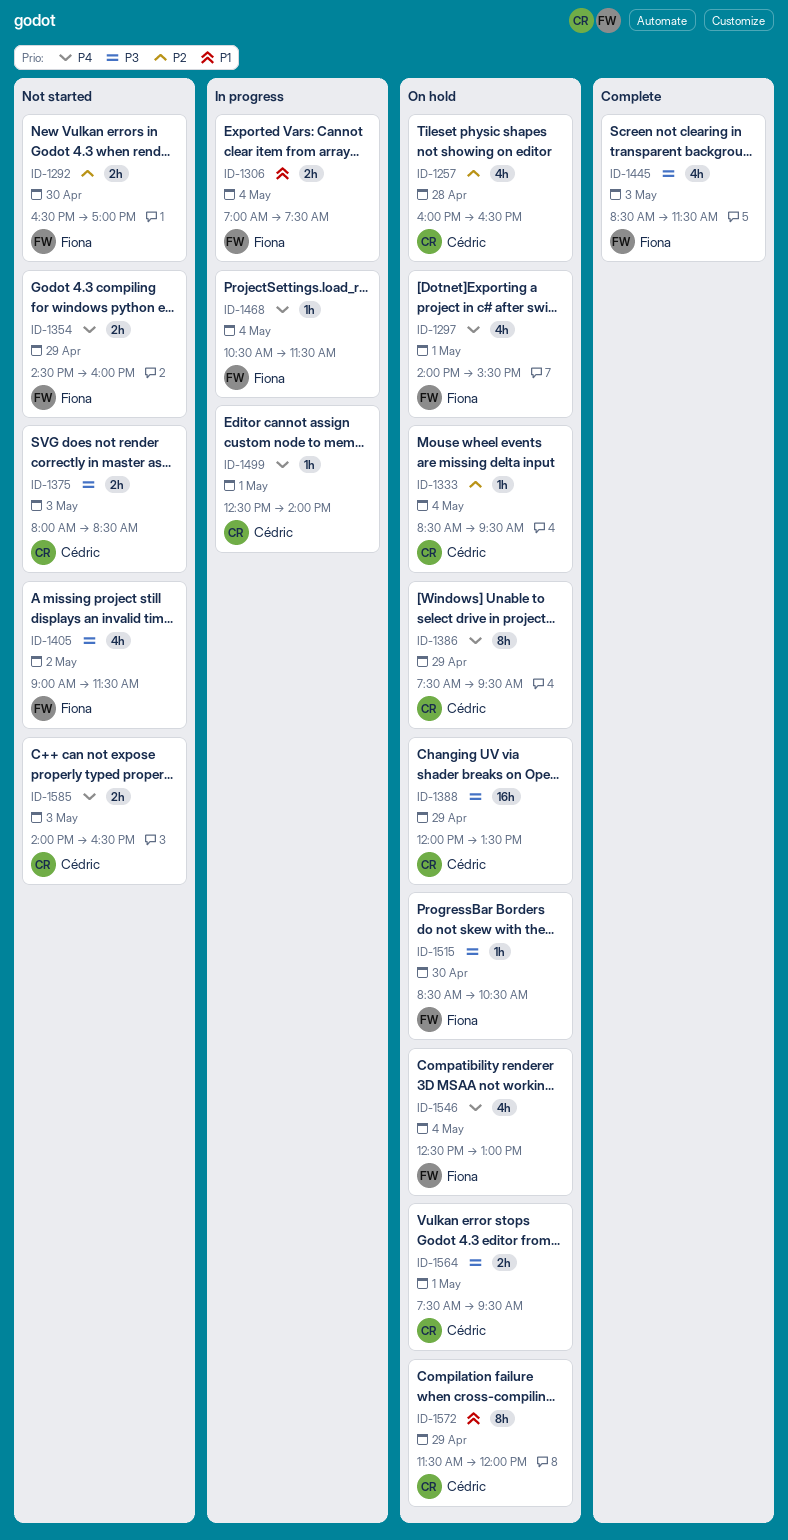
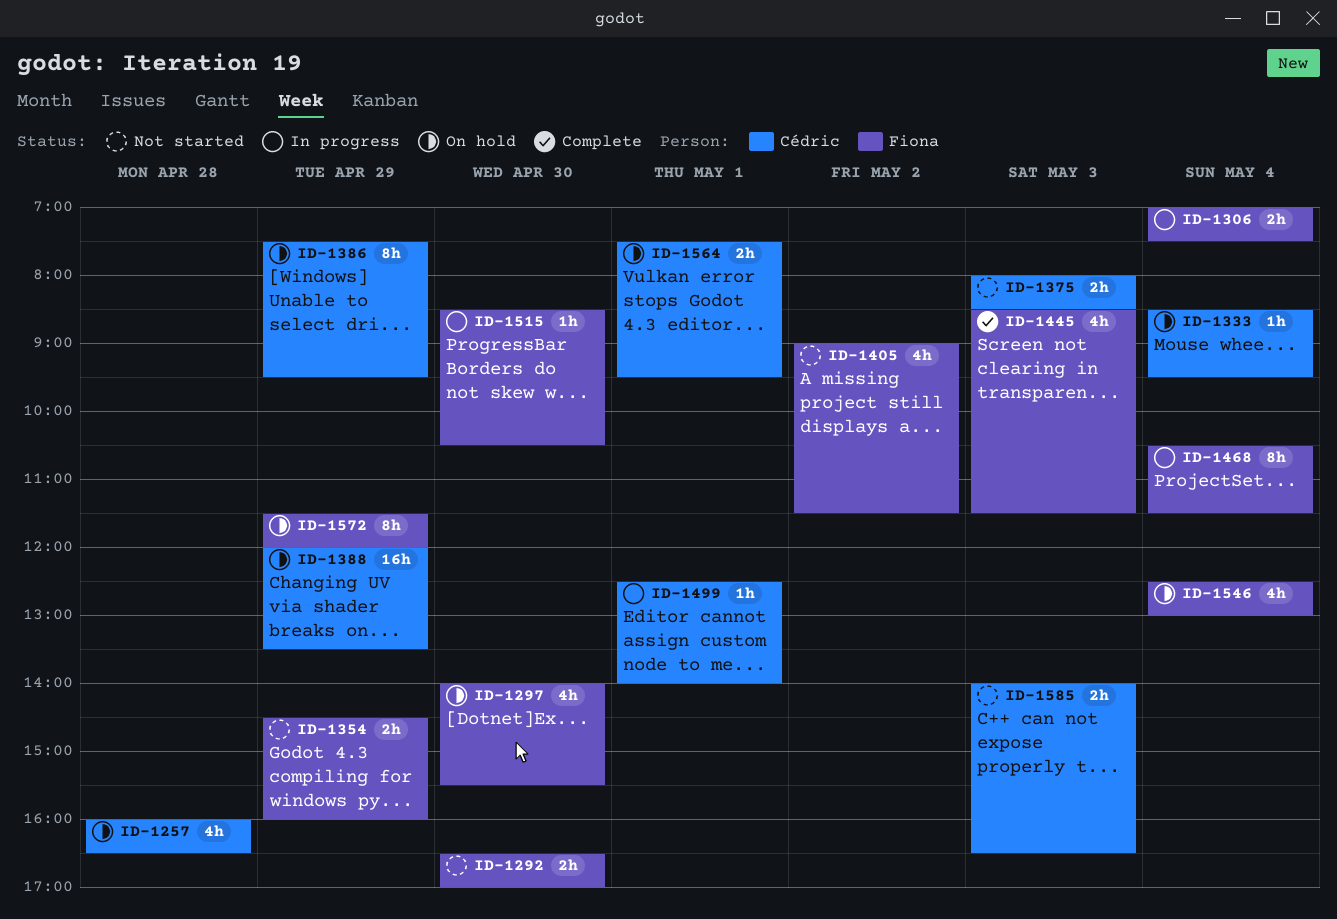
ID-1297, day: May 1 -> Apr 30
ID-1468, estimate: 1h -> 8h
ID-1515, status: On hold -> In progress
ID-1572, owner: Cédric -> Fiona

